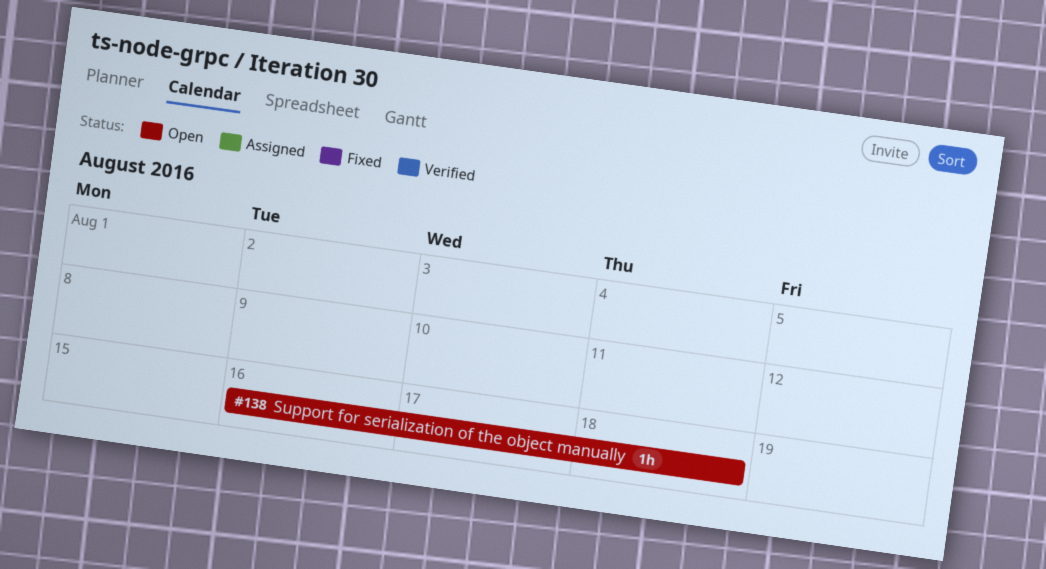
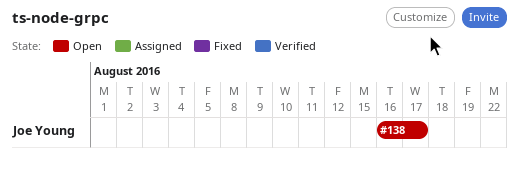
#138, due: Aug 18 -> Aug 17

